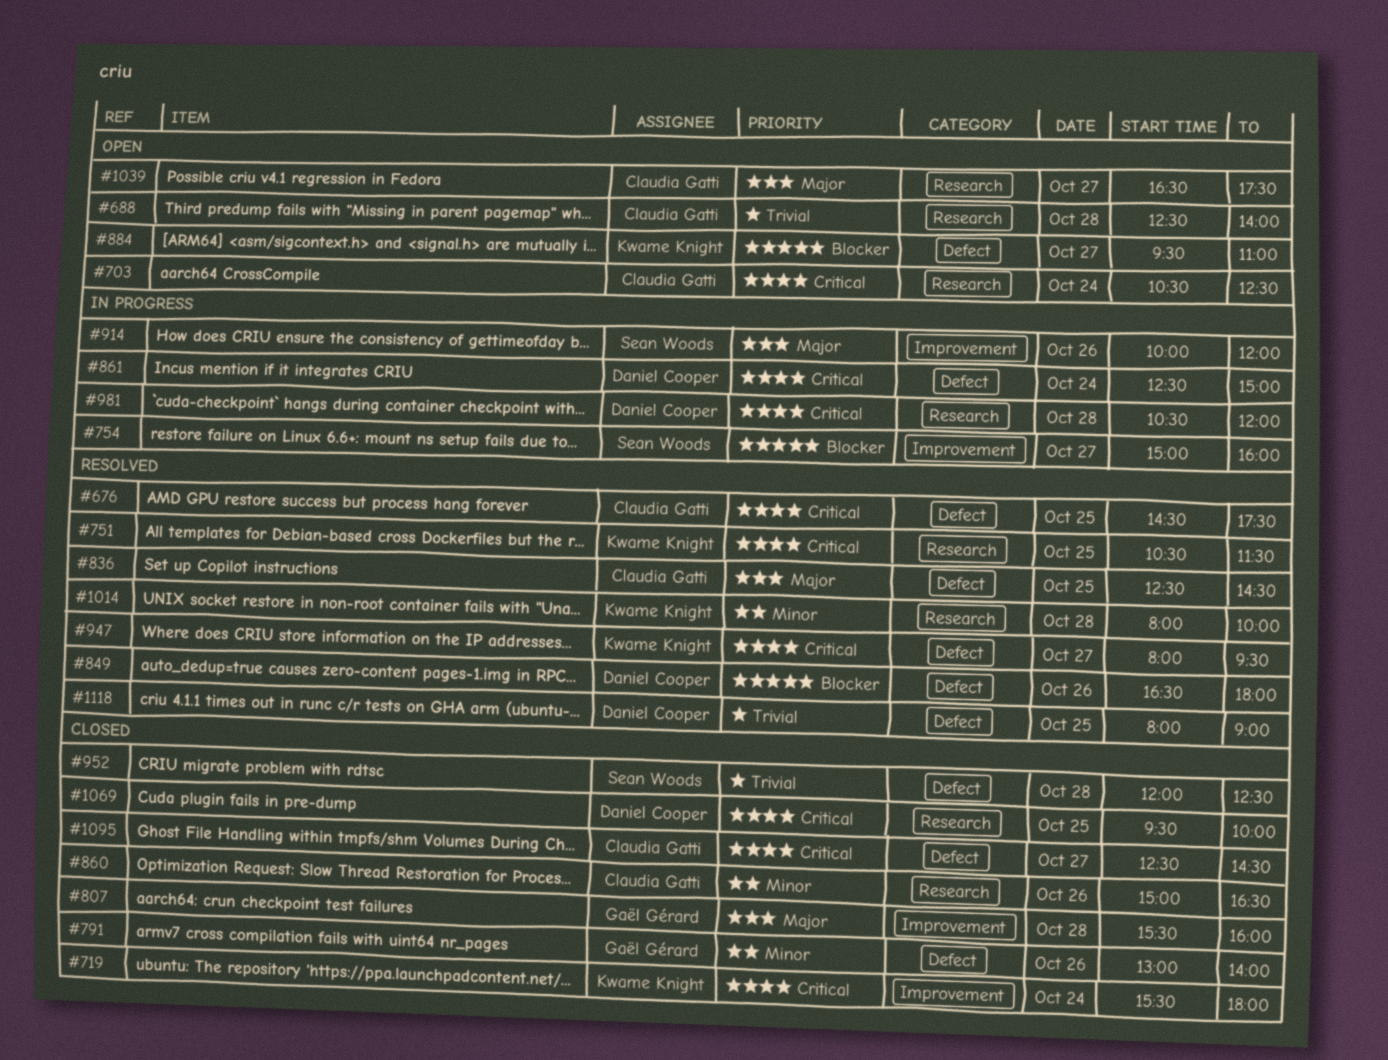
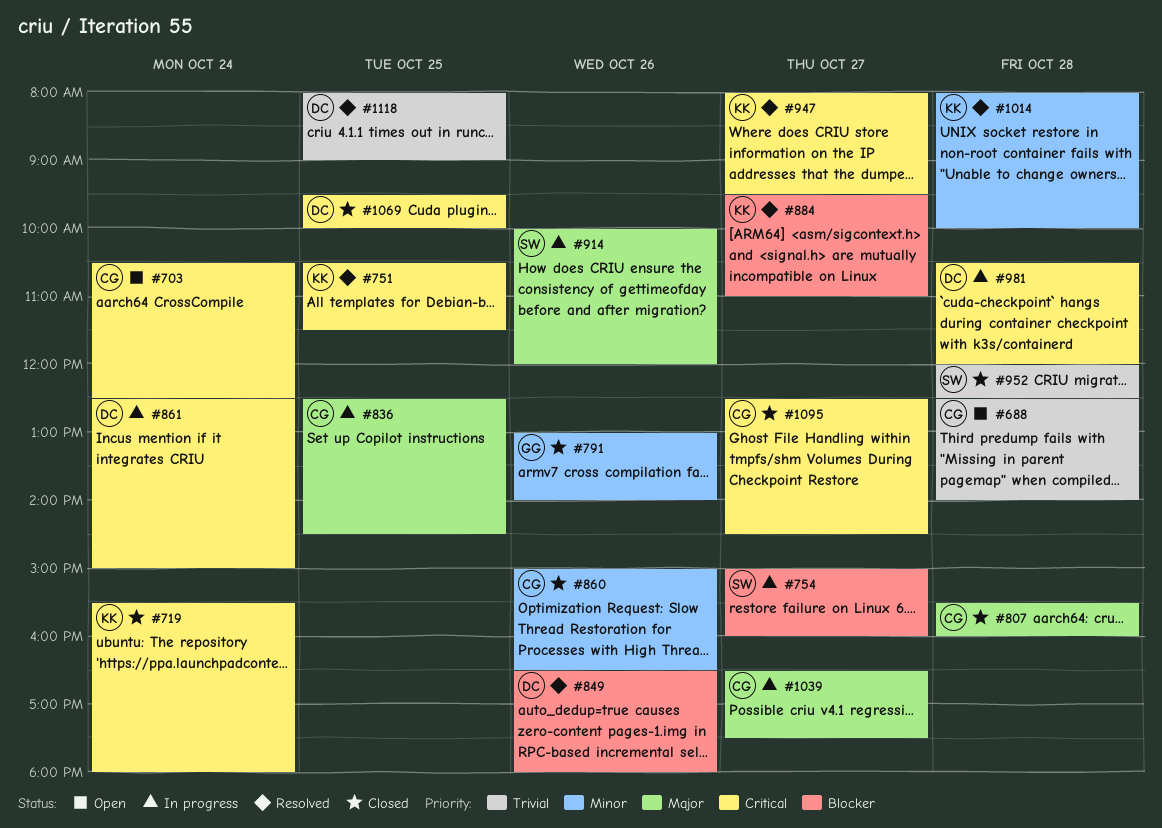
#676: present -> none
#807, owner: Gaël Gérard -> Claudia Gatti
#836, status: Resolved -> In progress
#884, status: Open -> Resolved
#1039, status: Open -> In progress

